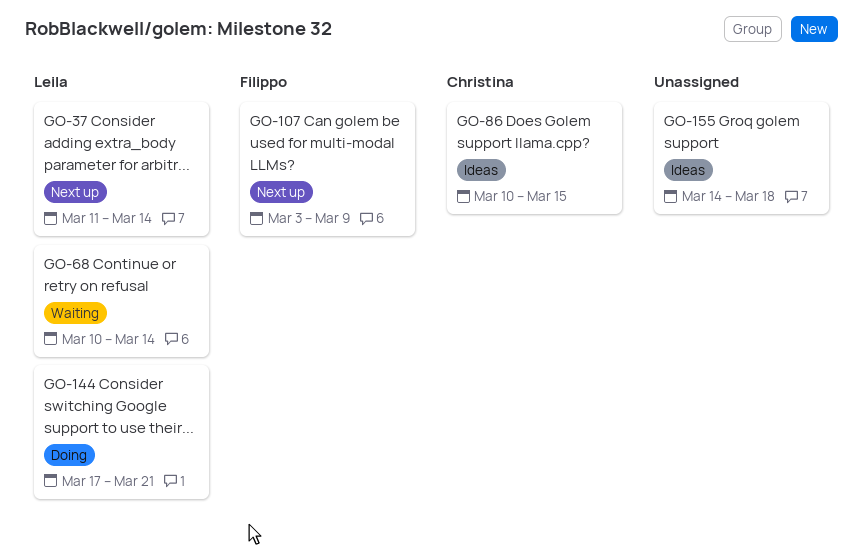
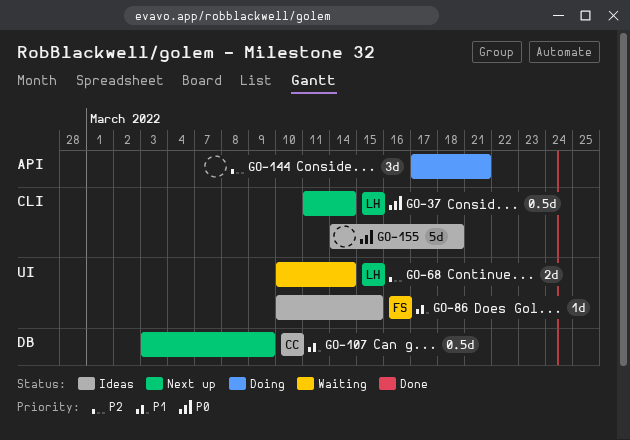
GO-86, owner: Christina -> Filippo
GO-107, owner: Filippo -> Christina
GO-144, owner: Leila -> none

